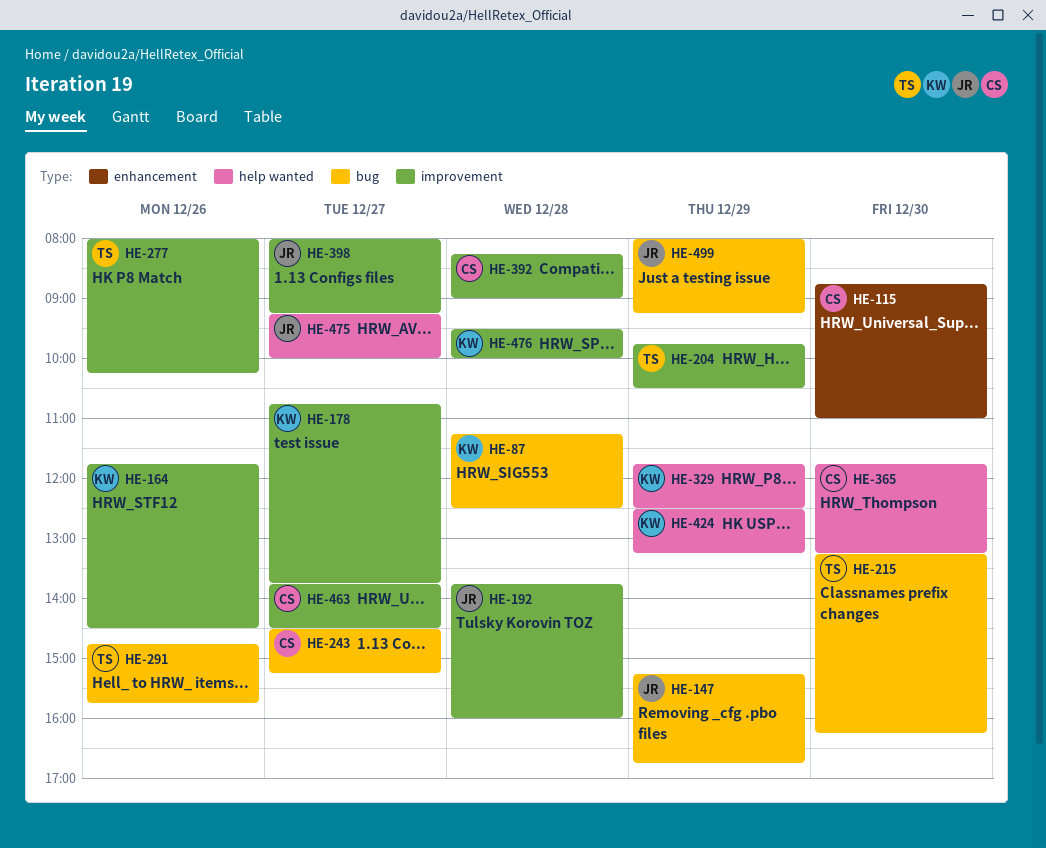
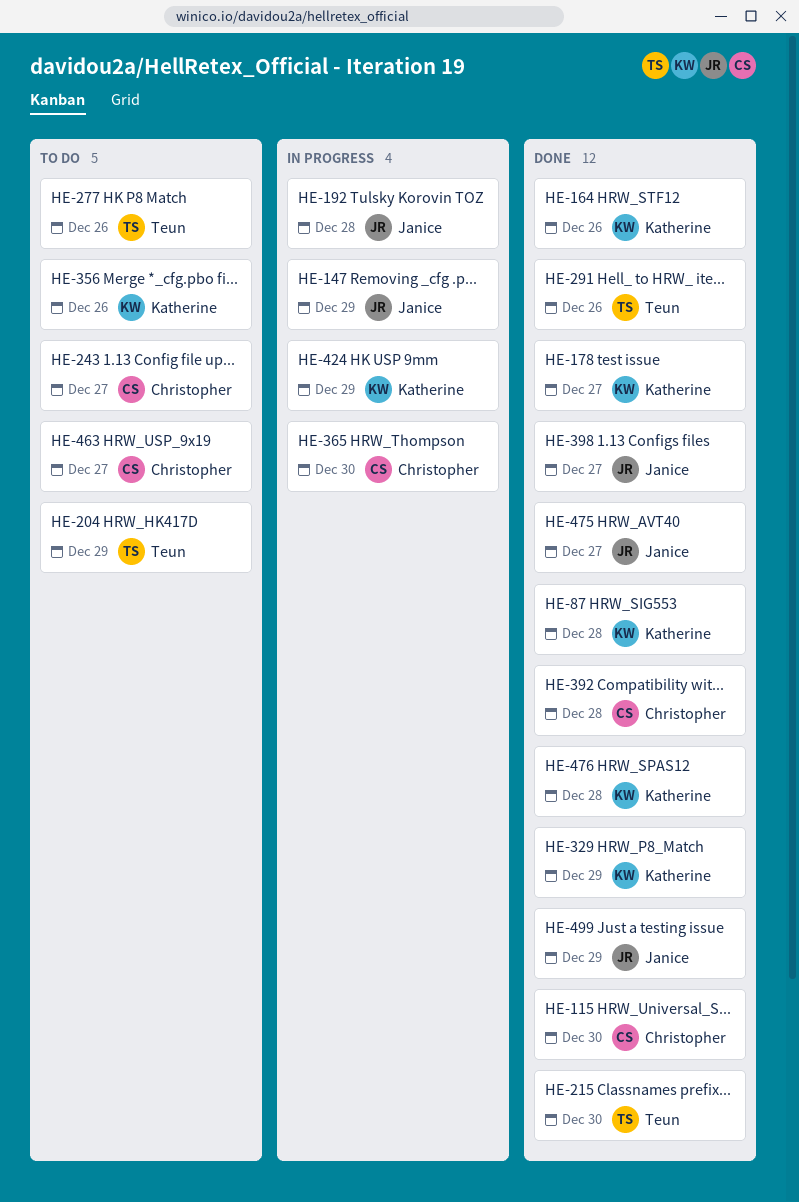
HE-356: none -> present

